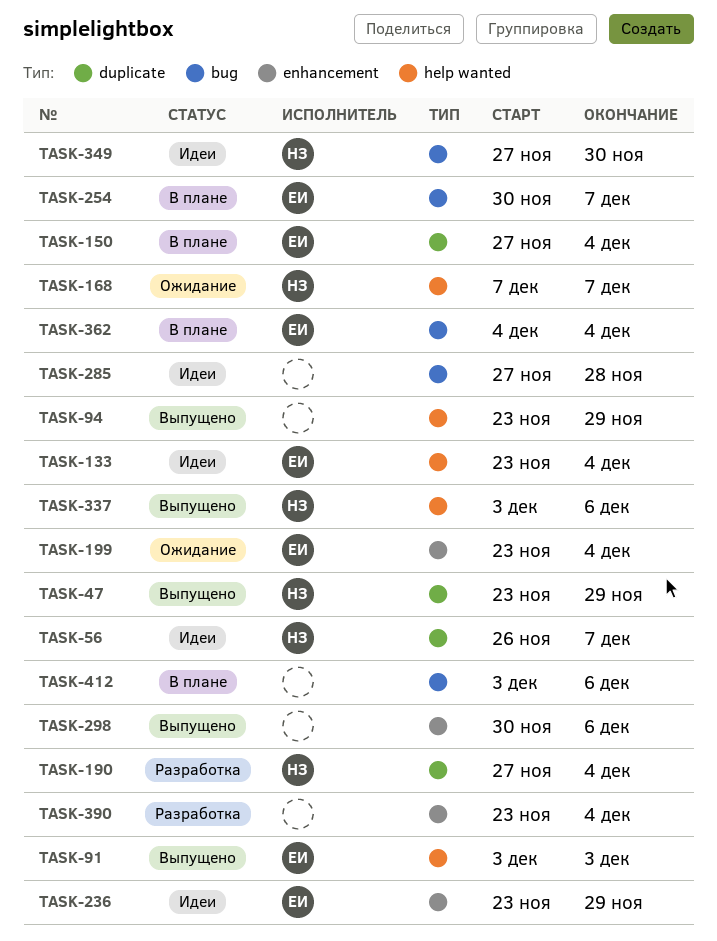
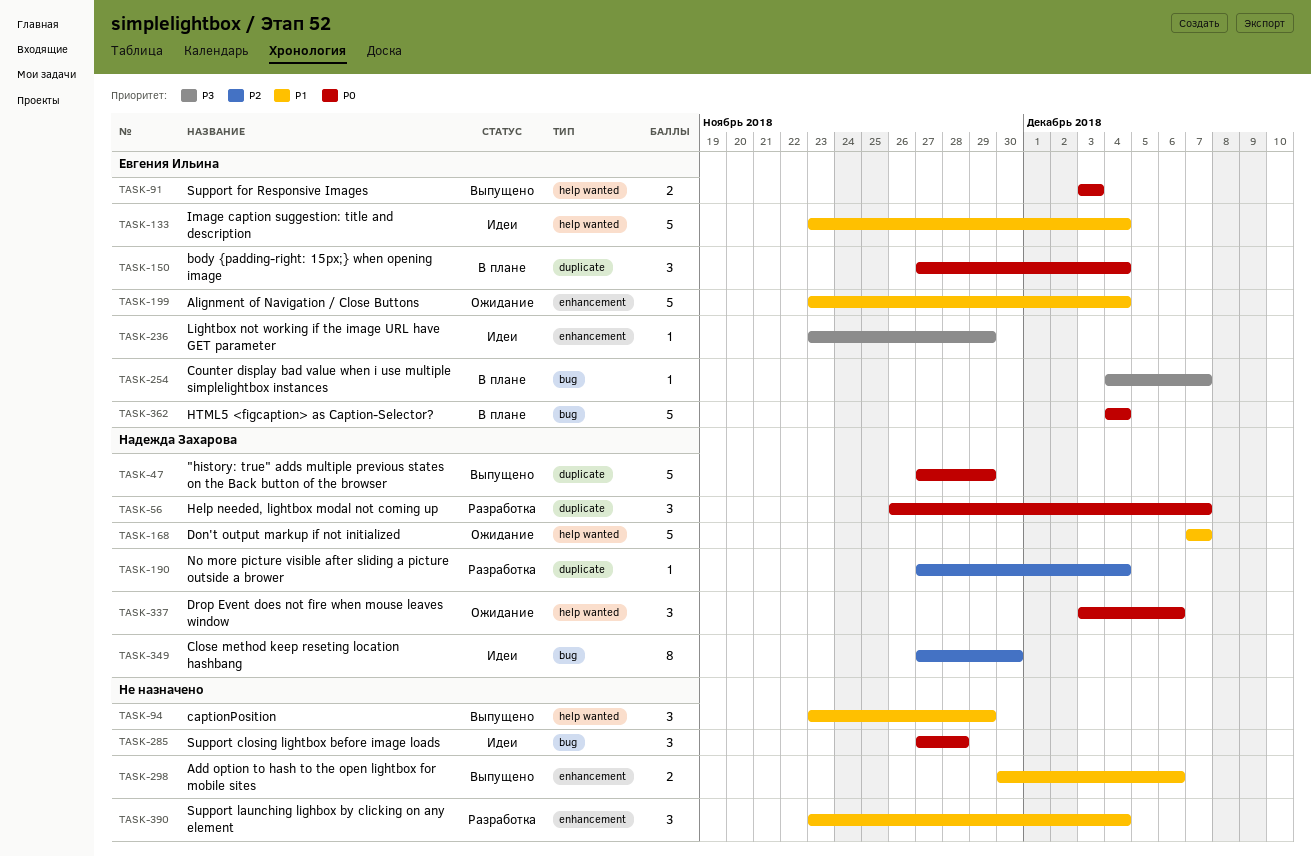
TASK-47, start: Nov 23 -> Nov 27
TASK-56, status: Идеи -> Разработка
TASK-254, start: Nov 30 -> Dec 4
TASK-337, status: Выпущено -> Ожидание
TASK-412: present -> none

